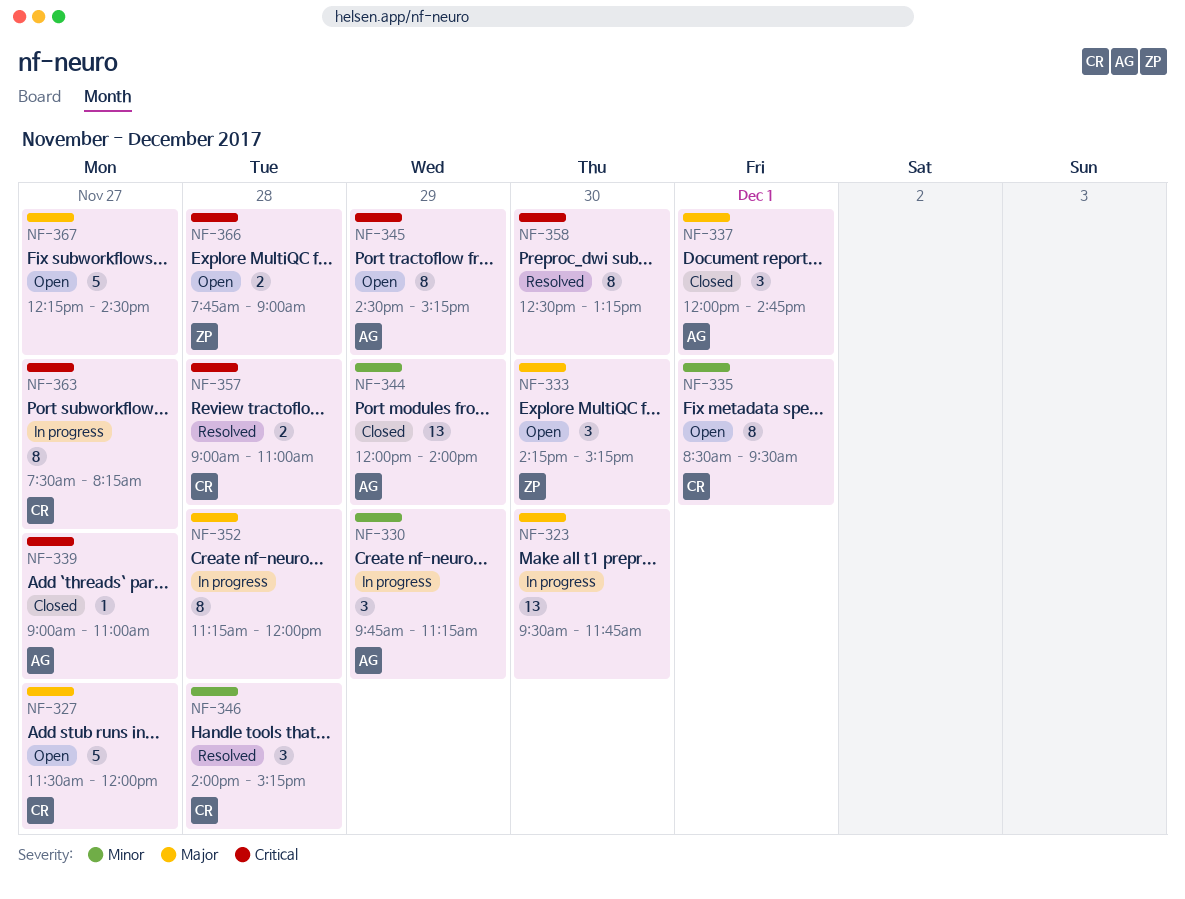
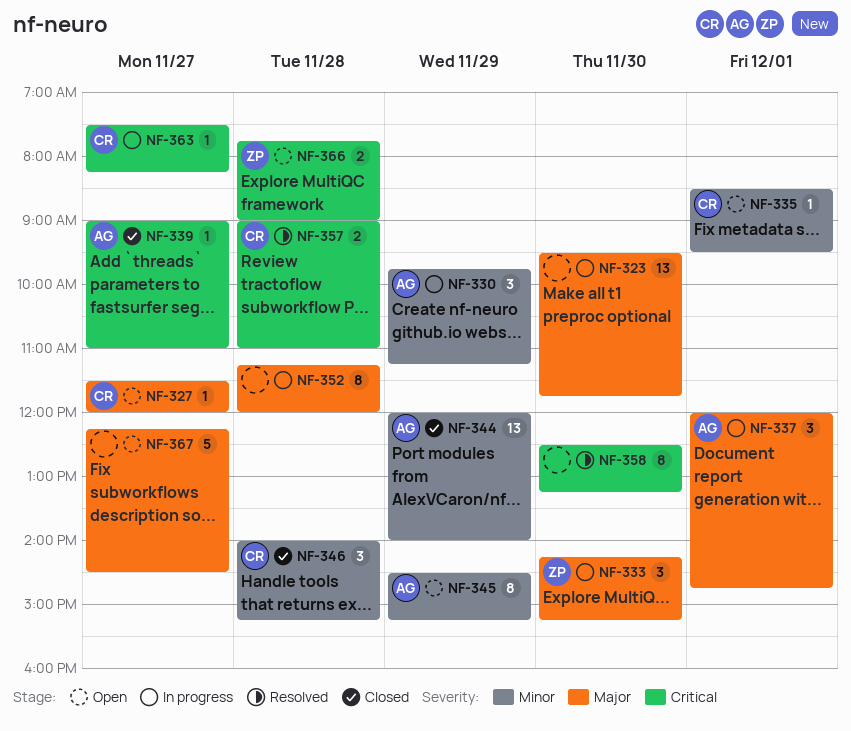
NF-327, estimate: 5 -> 1
NF-333, status: Open -> In progress
NF-335, estimate: 8 -> 1
NF-337, status: Closed -> In progress
NF-345, priority: Critical -> Minor
NF-346, status: Resolved -> Closed
NF-363, estimate: 8 -> 1

